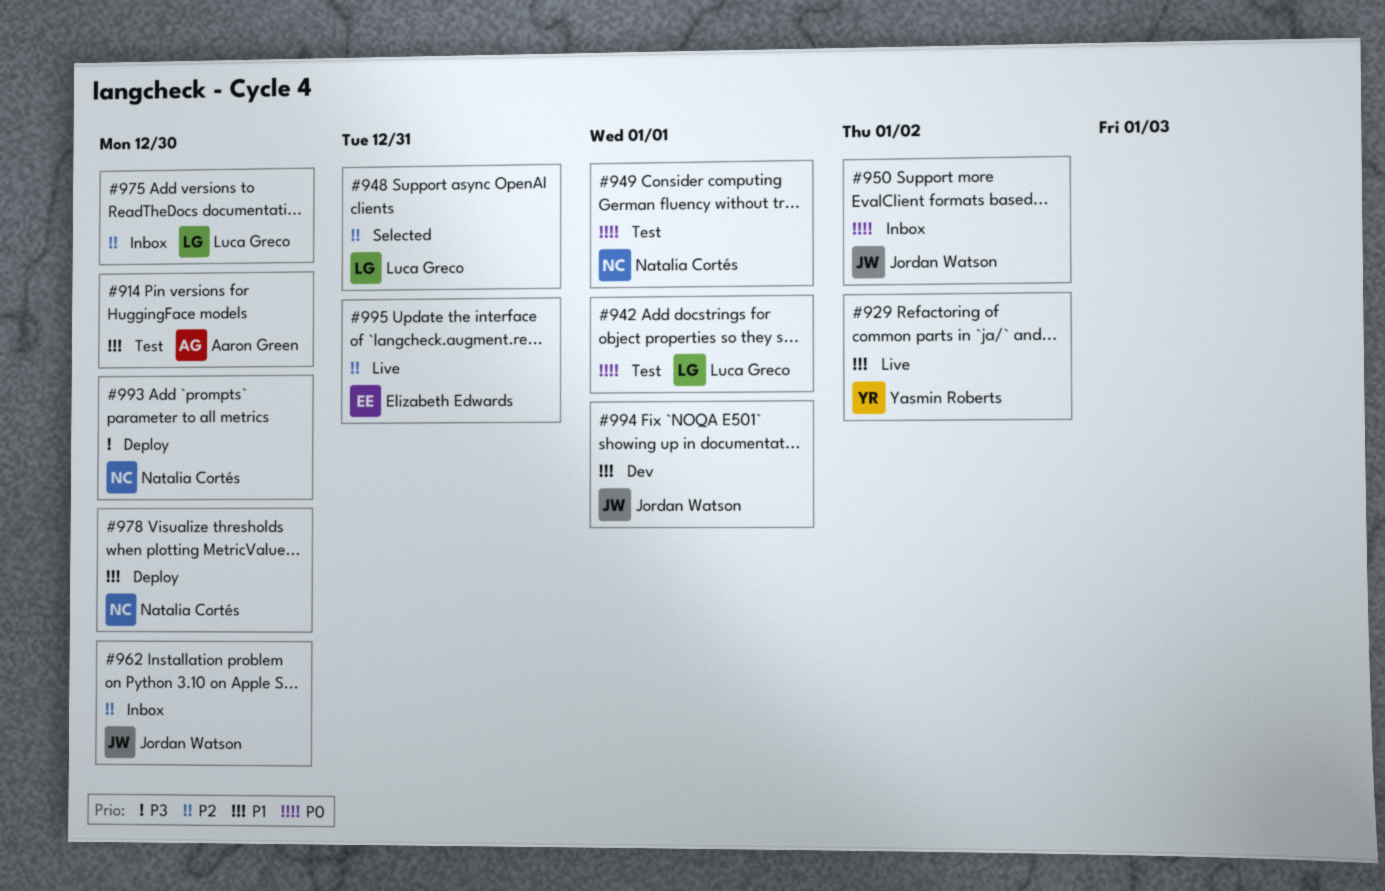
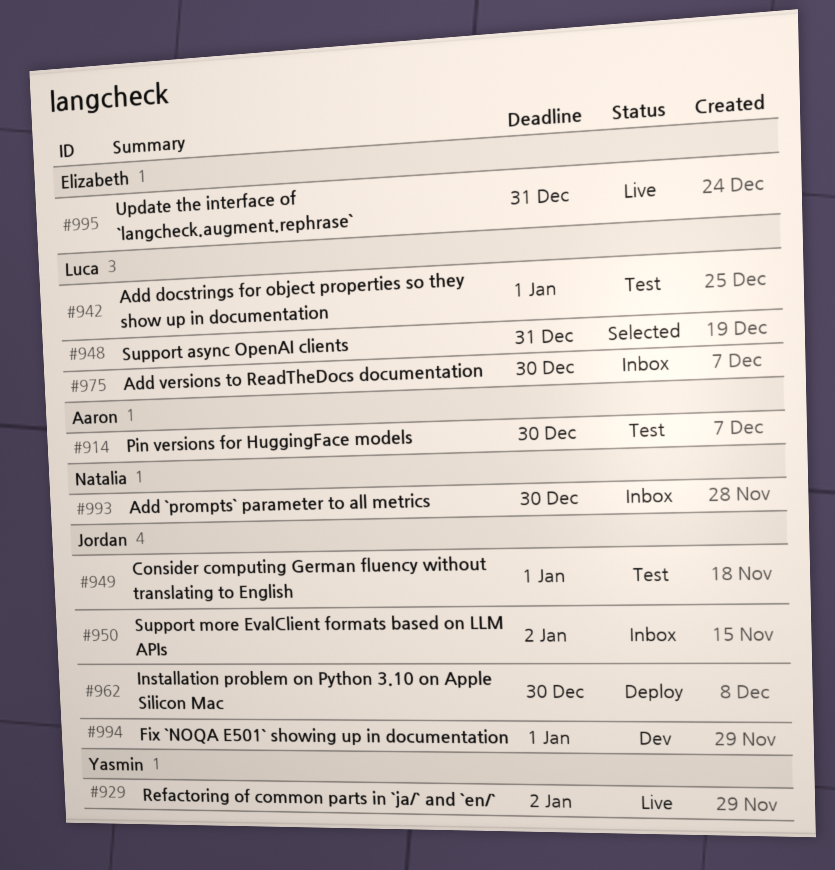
#949, owner: Natalia Cortés -> Jordan Watson
#962, status: Inbox -> Deploy
#978: present -> none
#993, status: Deploy -> Inbox

